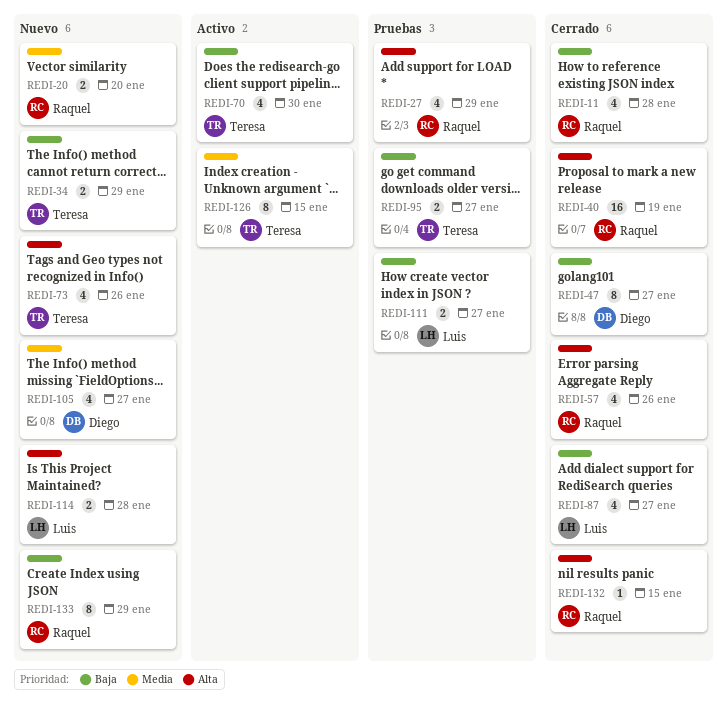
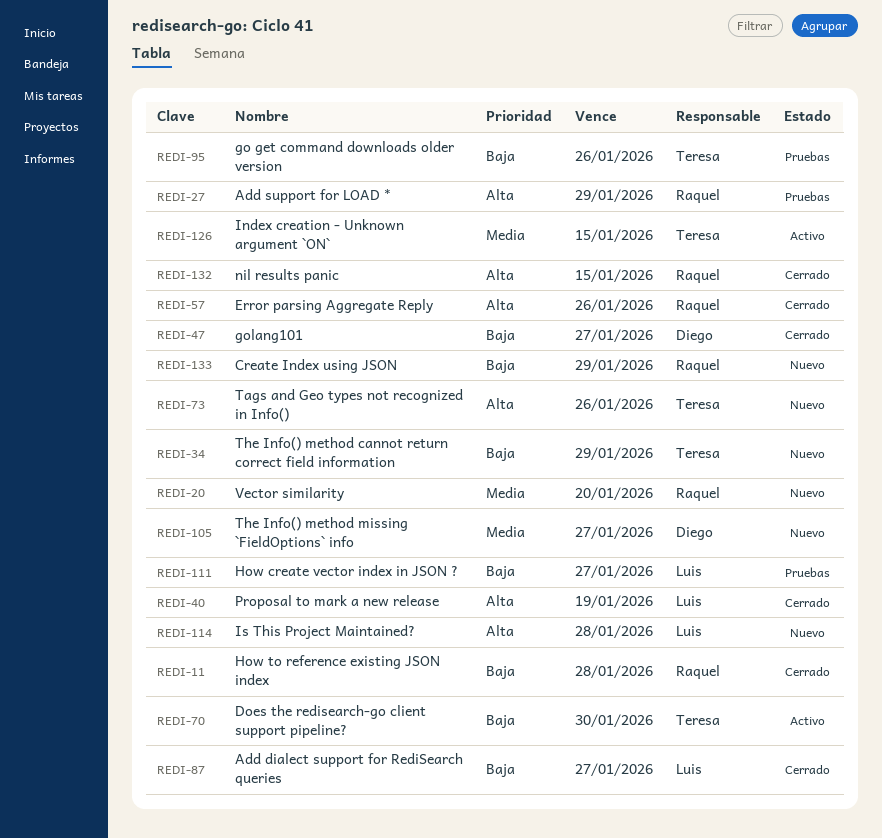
REDI-40, owner: Raquel -> Luis
REDI-95, due: Jan 27 -> Jan 26

